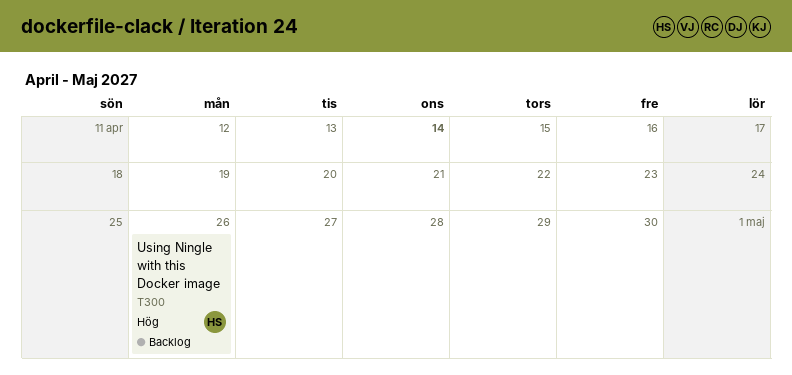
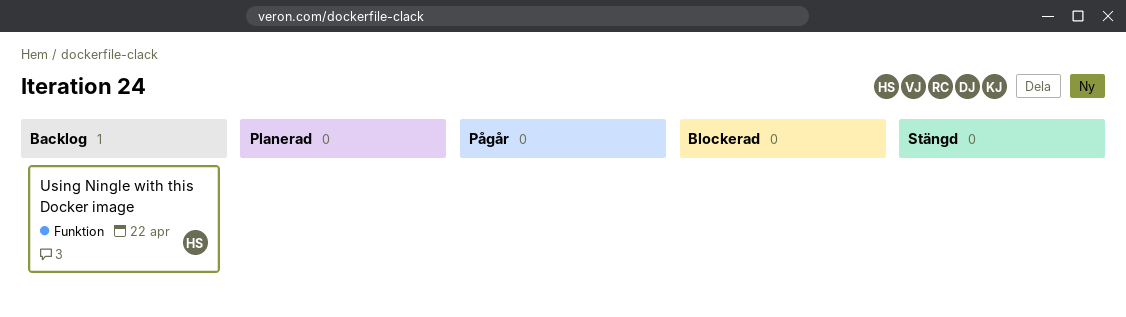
Using Ningle with this Docker image, due: Apr 26 -> Apr 22

